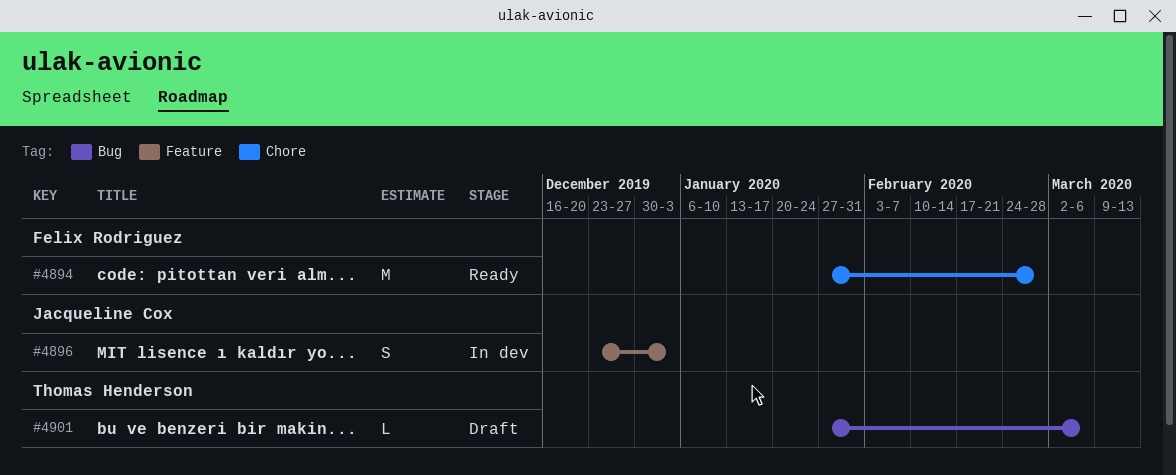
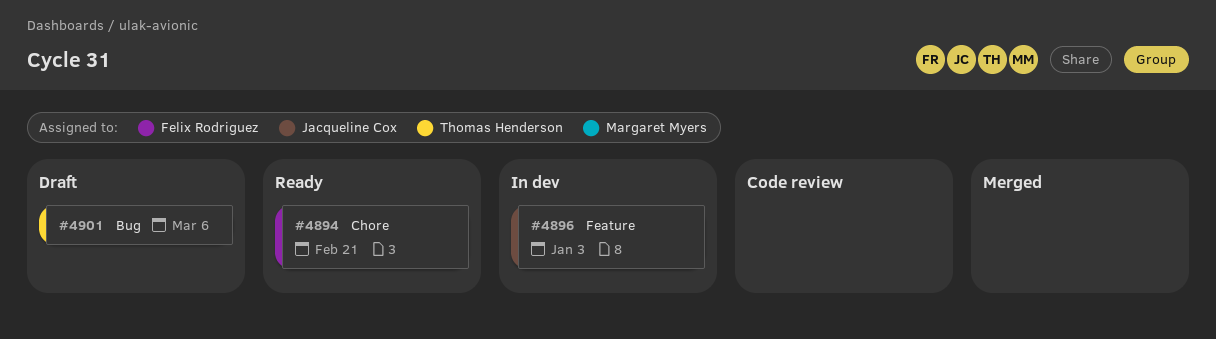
#4894, due: Feb 28 -> Feb 21

